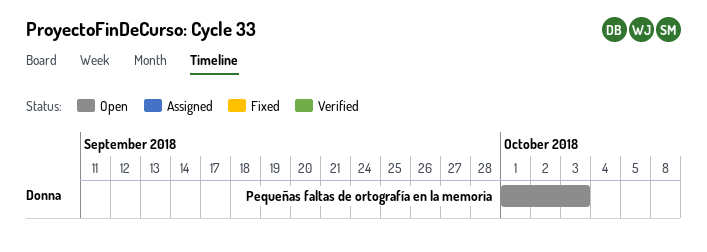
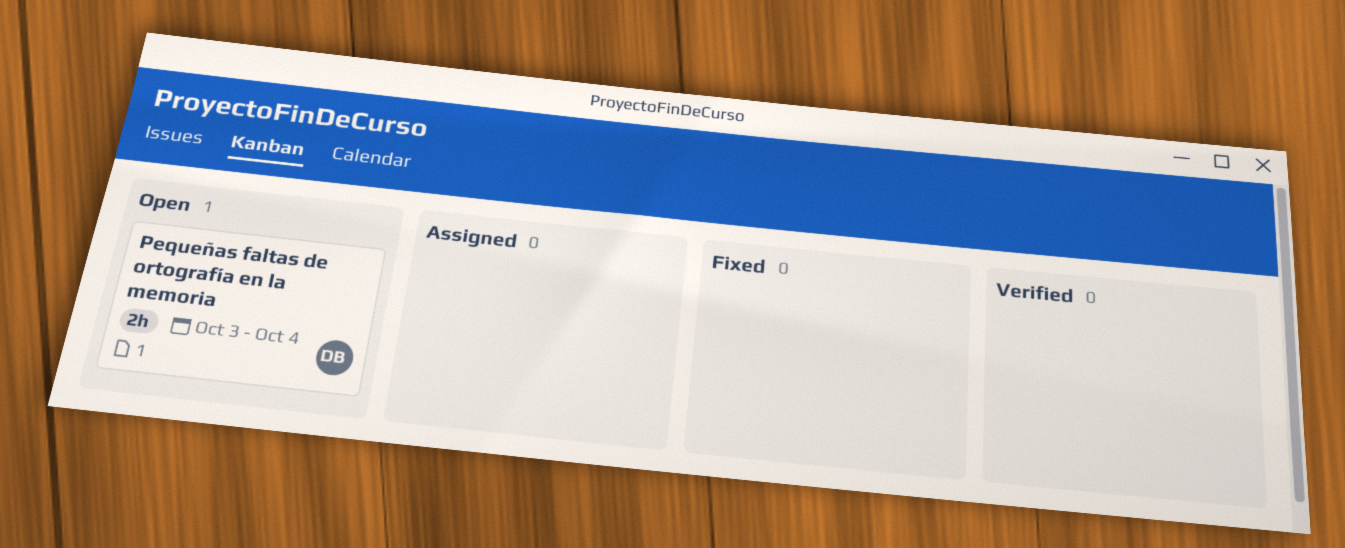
Pequeñas faltas de ortografía en la memoria, start: Oct 1 -> Oct 3
Pequeñas faltas de ortografía en la memoria, due: Oct 3 -> Oct 4

